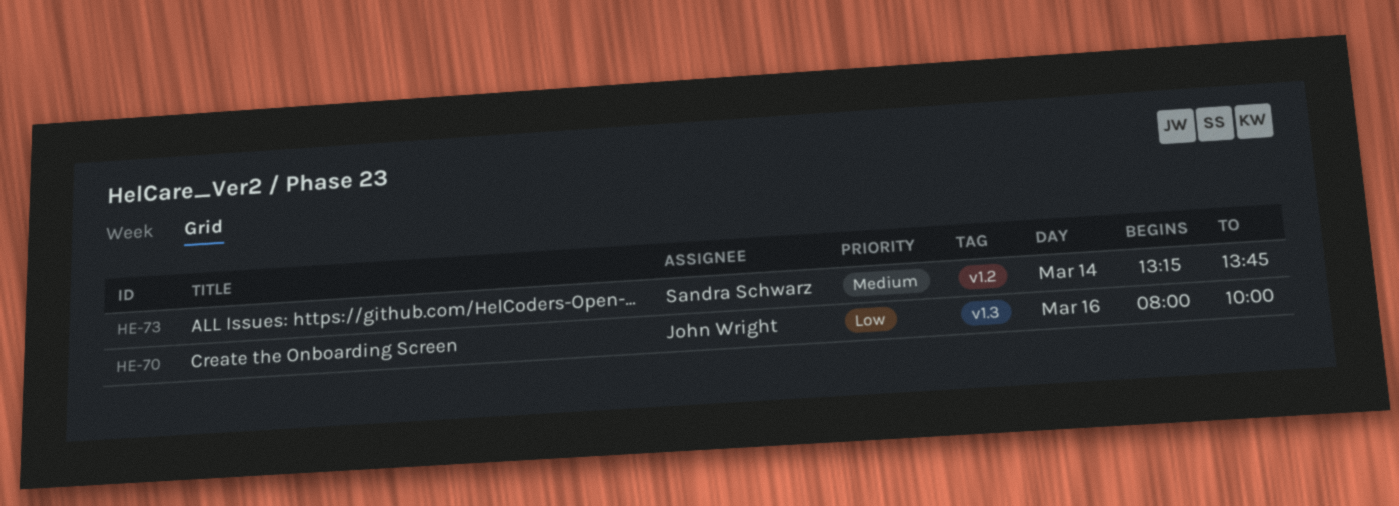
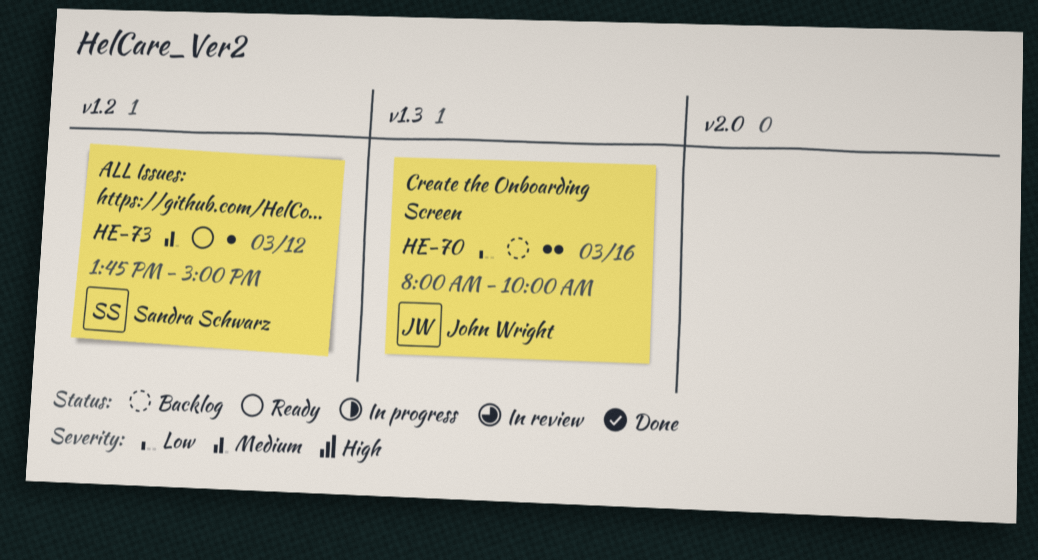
HE-73, day: Mar 14 -> Mar 12
HE-73, begins: 13:15 -> 13:45
HE-73, ends: 13:45 -> 15:00

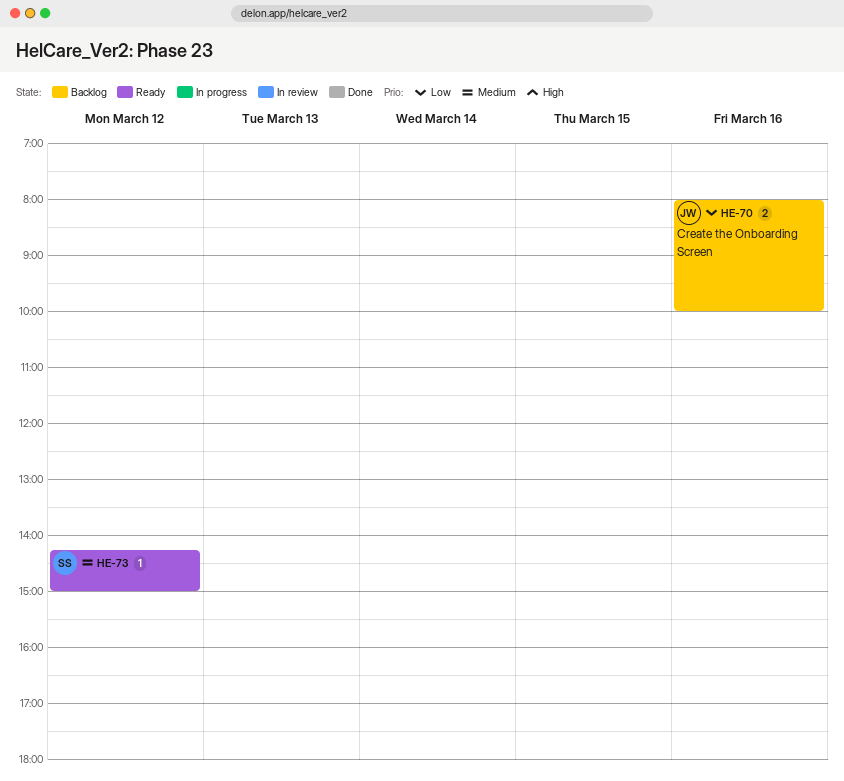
HE-73, begins: 13:45 -> 14:15

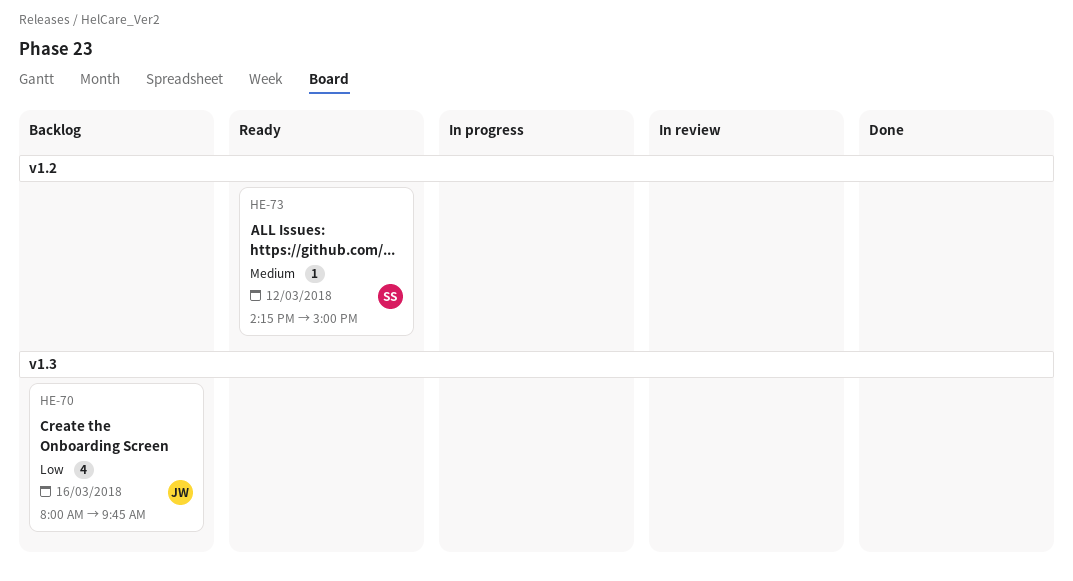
HE-70, estimate: 2 -> 4
HE-70, ends: 10:00 -> 09:45

